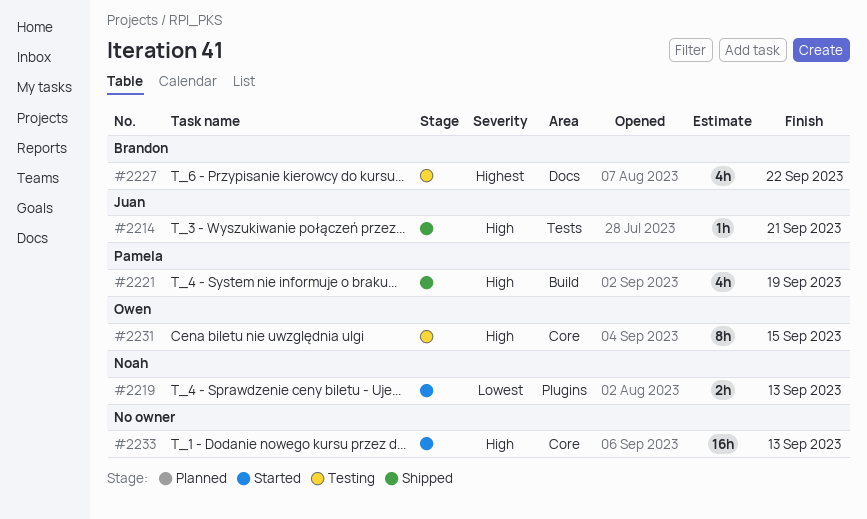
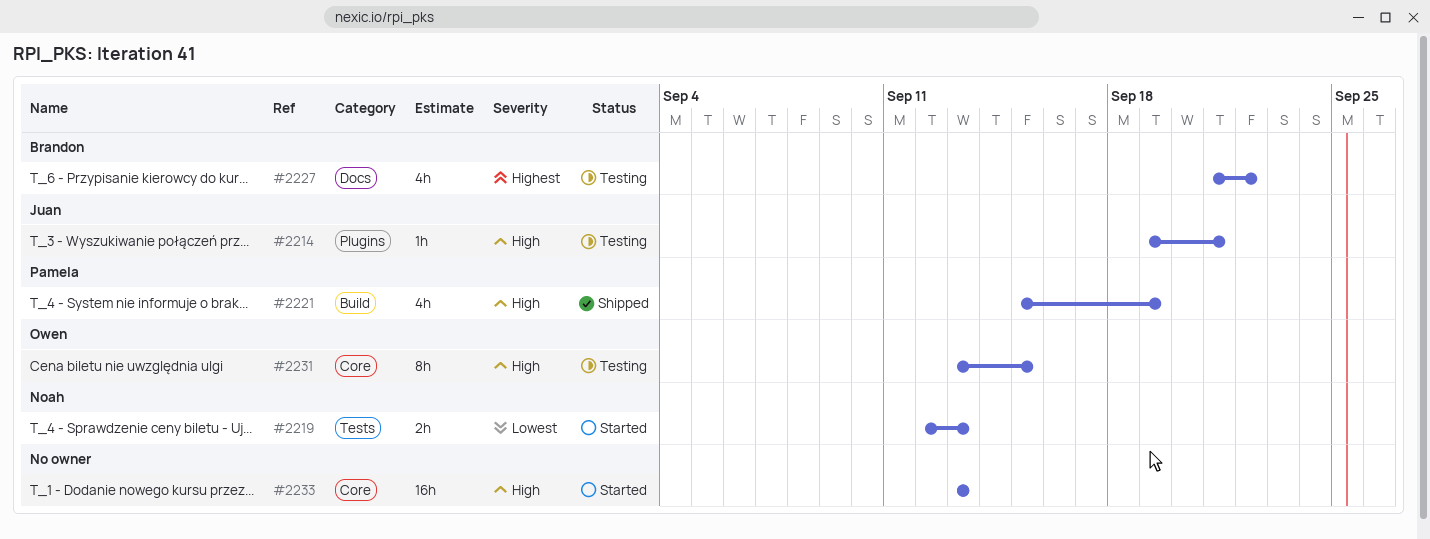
#2214, status: Shipped -> Testing
#2214, label: Tests -> Plugins
#2219, label: Plugins -> Tests

